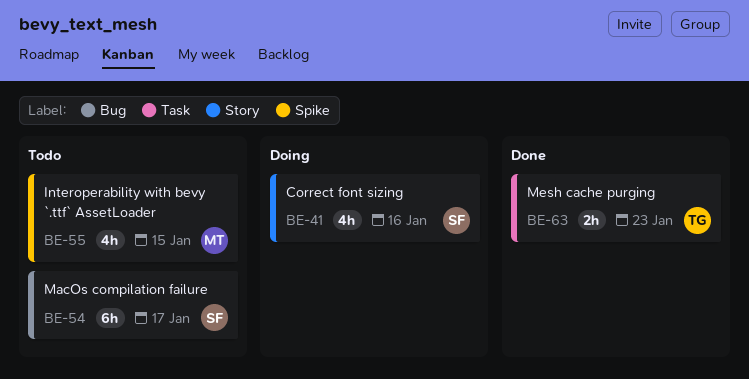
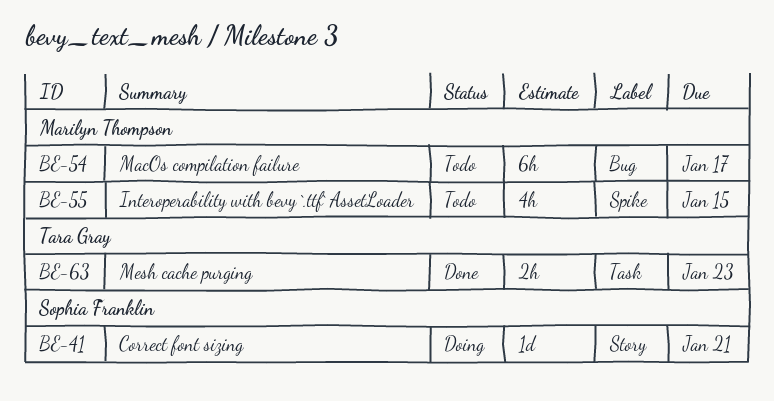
BE-41, estimate: 4h -> 1d
BE-41, due: Jan 16 -> Jan 21
BE-54, owner: Sophia Franklin -> Marilyn Thompson

